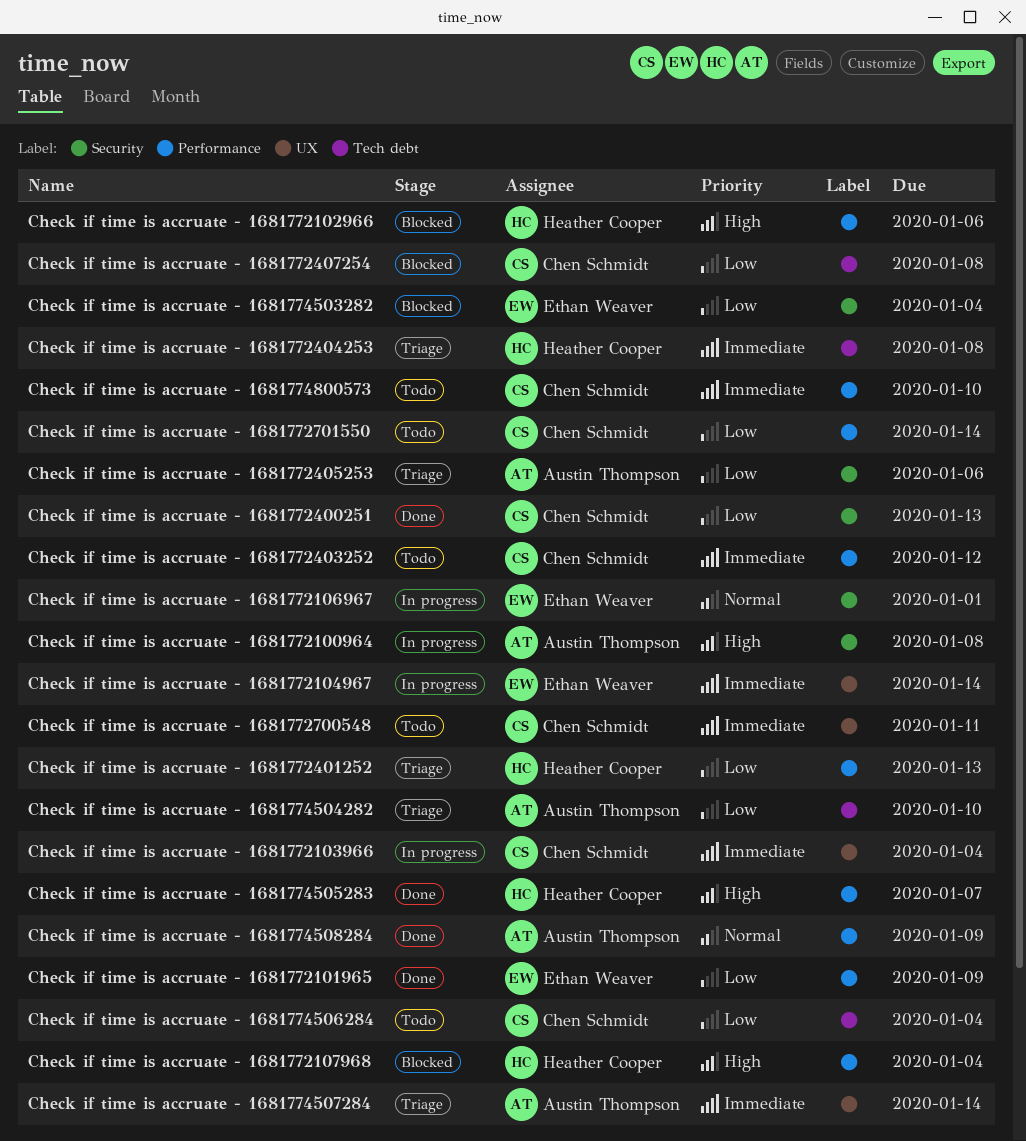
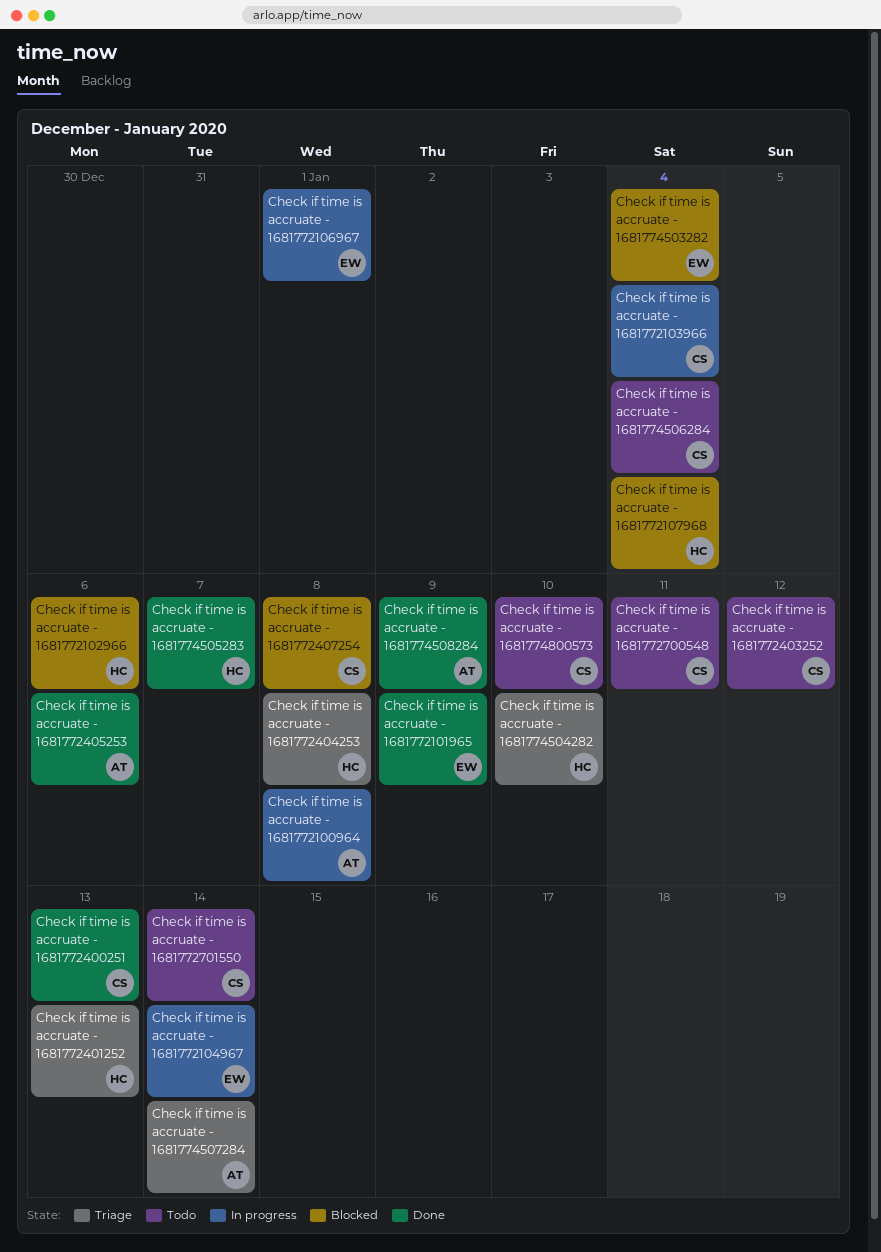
Check if time is accruate - 1681772405253, status: Triage -> Done
Check if time is accruate - 1681774504282, owner: Austin Thompson -> Heather Cooper

